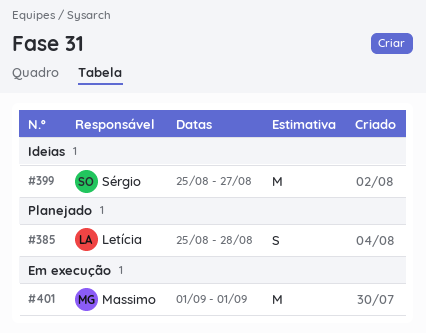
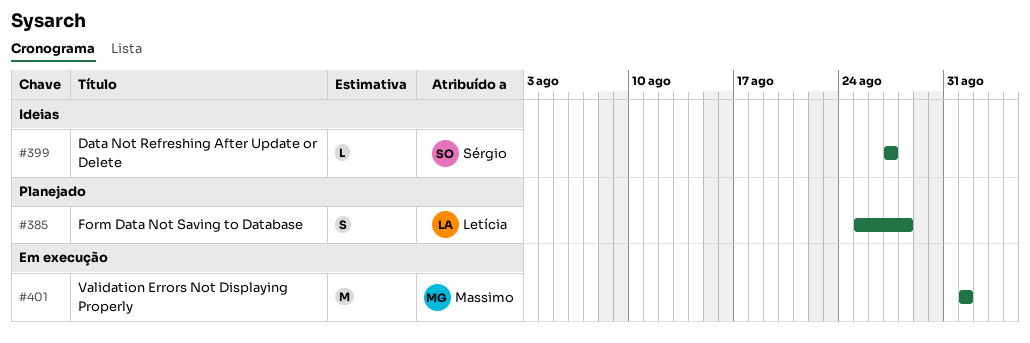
#399, estimate: M -> L
#399, start: Aug 25 -> Aug 27

